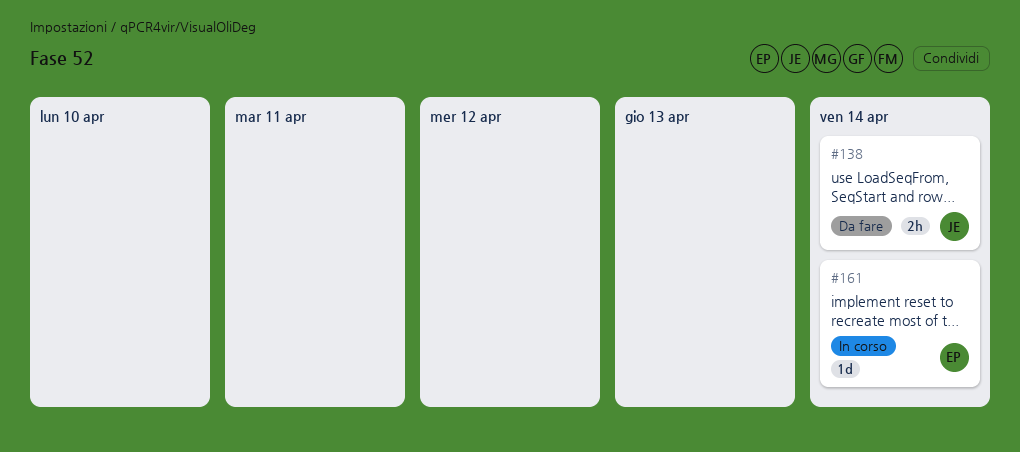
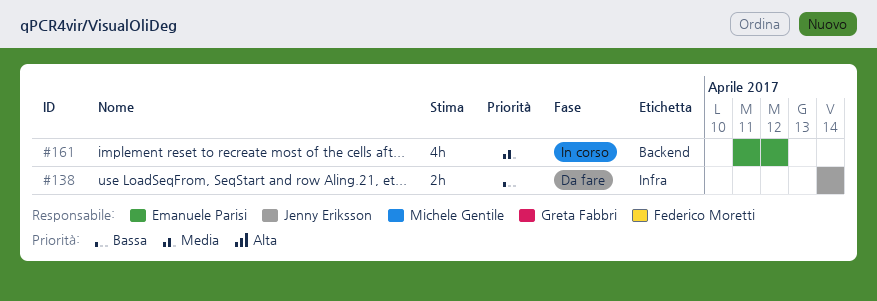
#161, estimate: 1d -> 4h
#161, due: Apr 14 -> Apr 12

